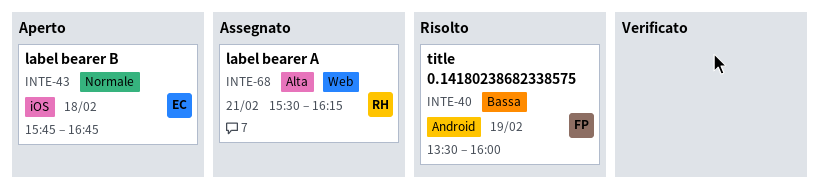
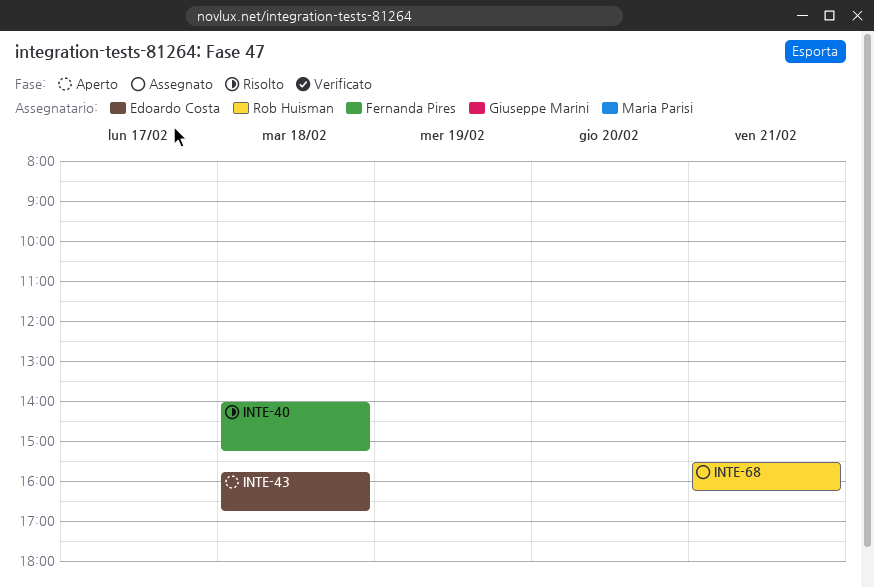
INTE-40, day: Feb 19 -> Feb 18
INTE-40, begins: 13:30 -> 14:00
INTE-40, ends: 16:00 -> 15:15

